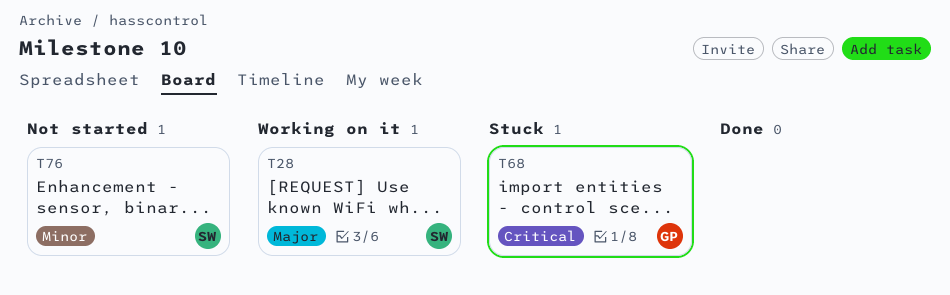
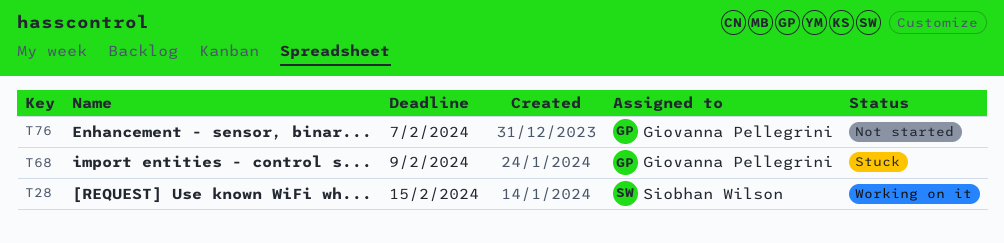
T76, owner: Siobhan Wilson -> Giovanna Pellegrini

